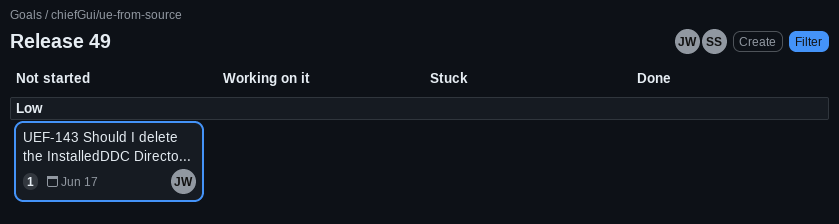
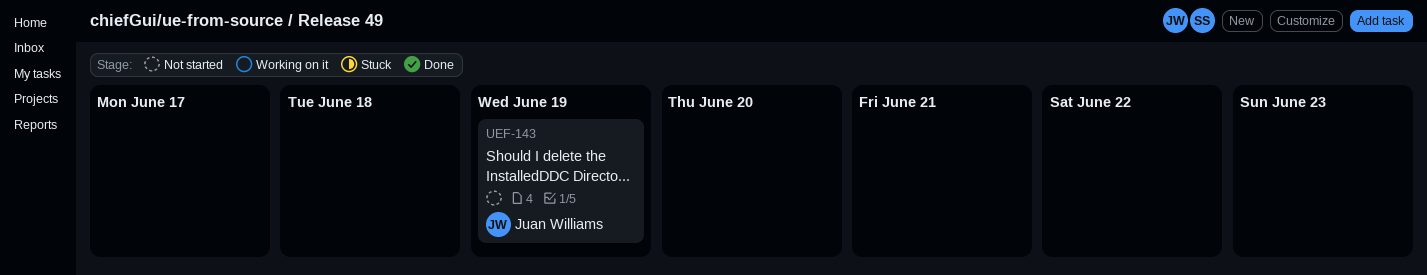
UEF-143, due: Jun 17 -> Jun 19

